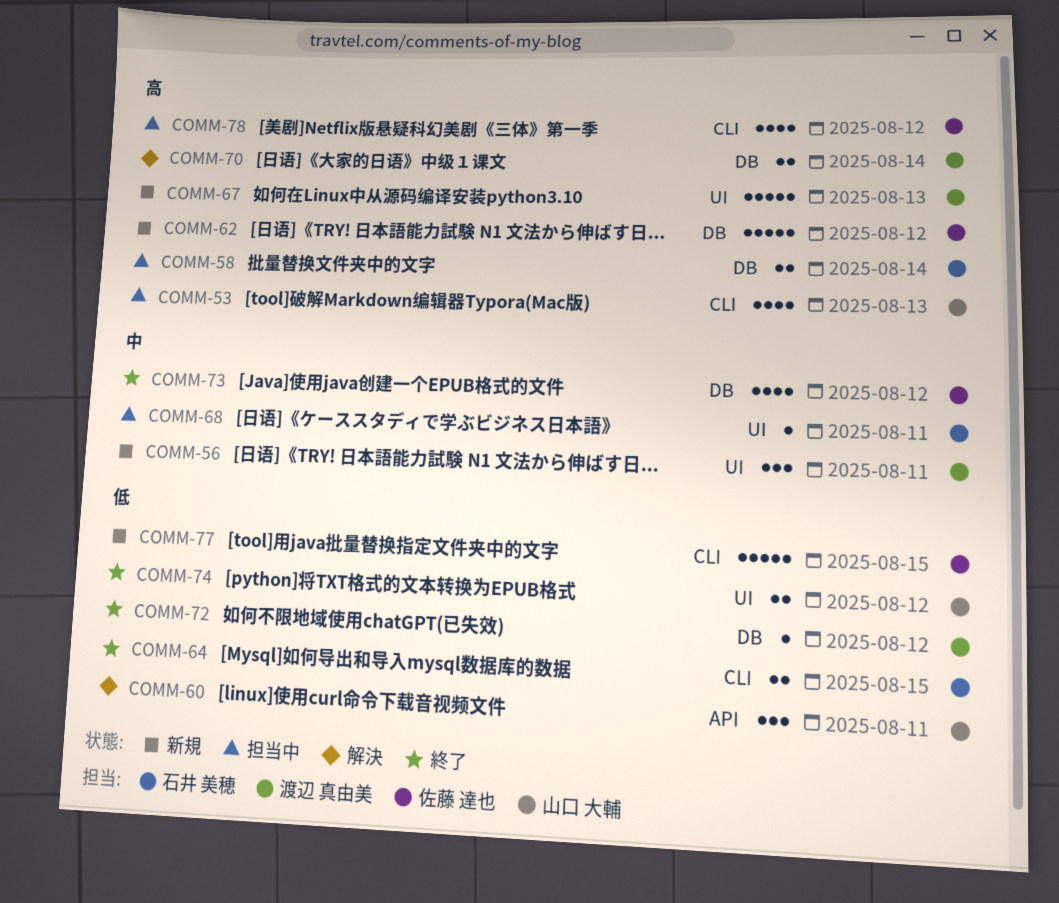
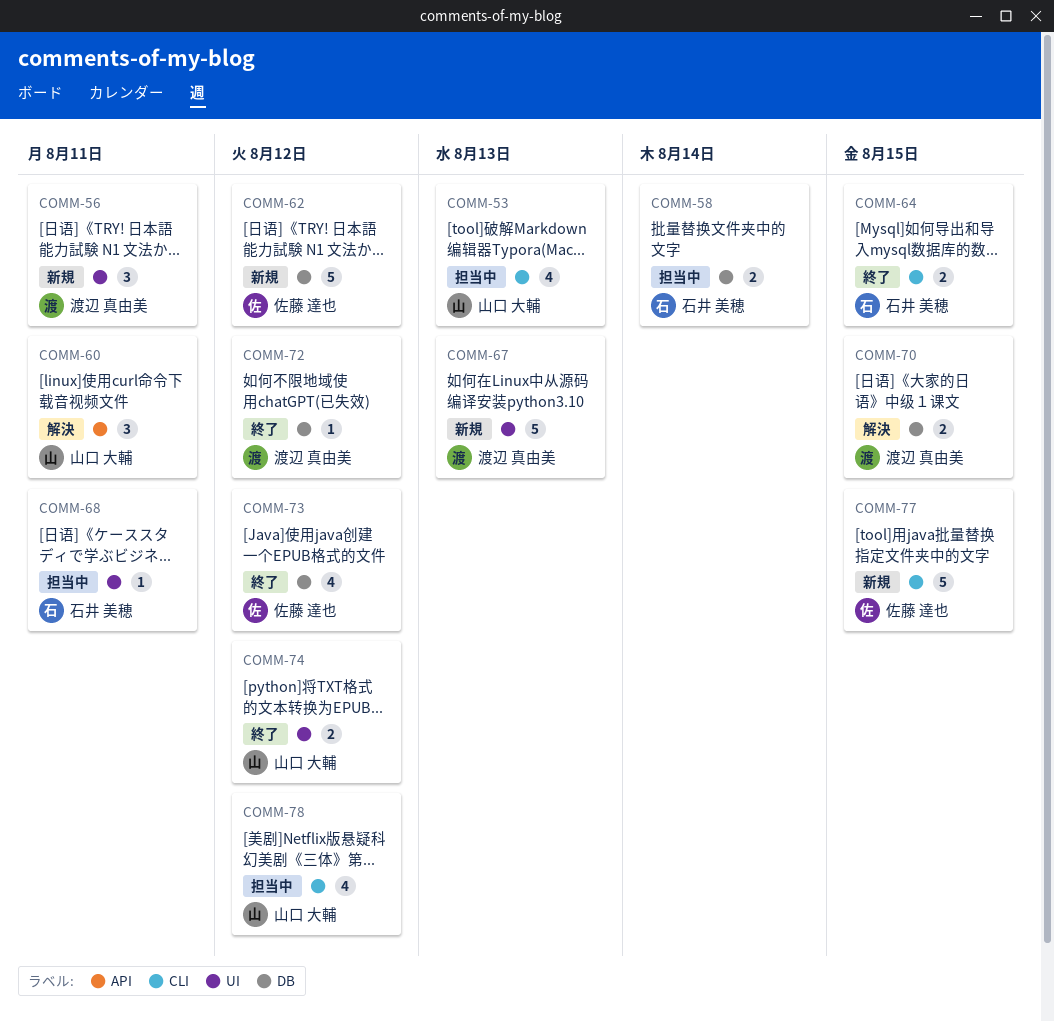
COMM-70, due: Aug 14 -> Aug 15
COMM-78, owner: 佐藤 達也 -> 山口 大輔

